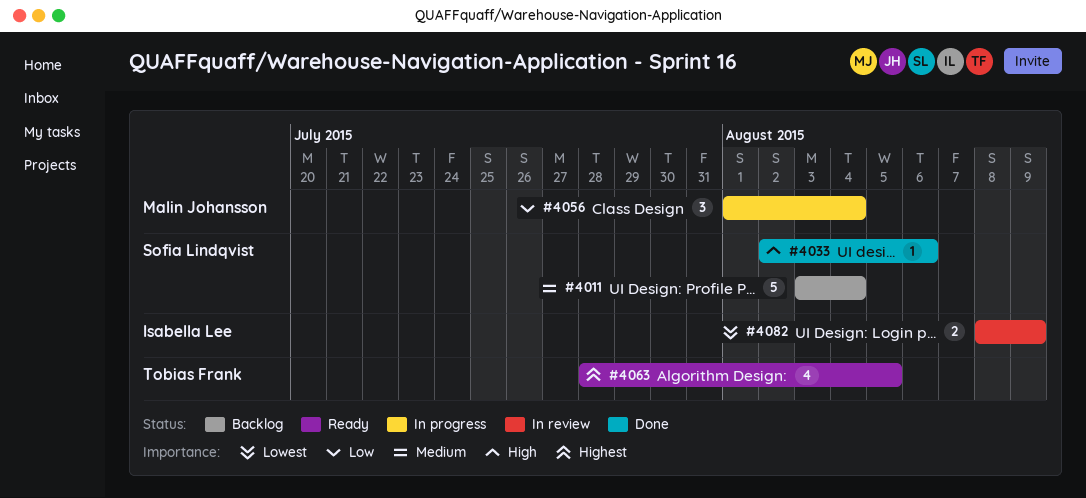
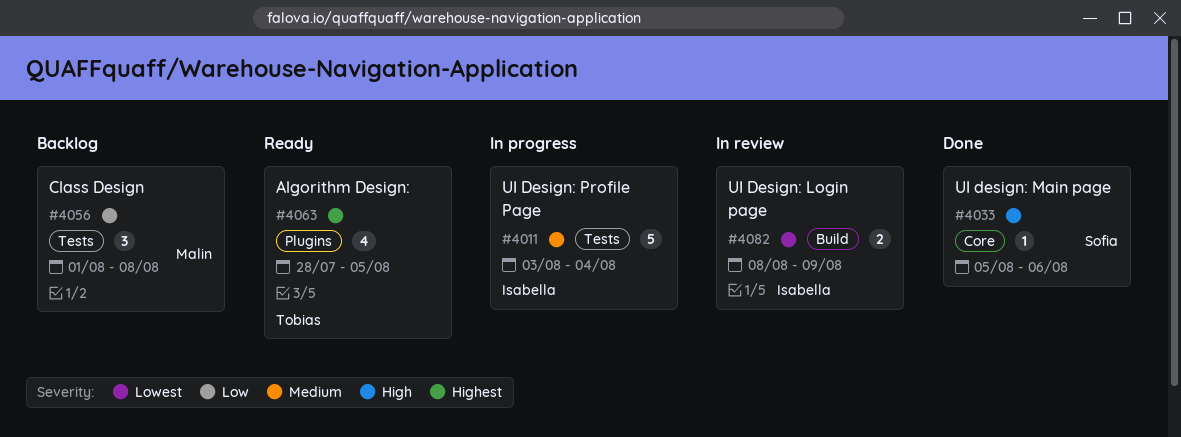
#4011, status: Backlog -> In progress
#4011, owner: Sofia Lindqvist -> Isabella Lee
#4033, start: Aug 2 -> Aug 5
#4056, status: In progress -> Backlog
#4056, due: Aug 4 -> Aug 8

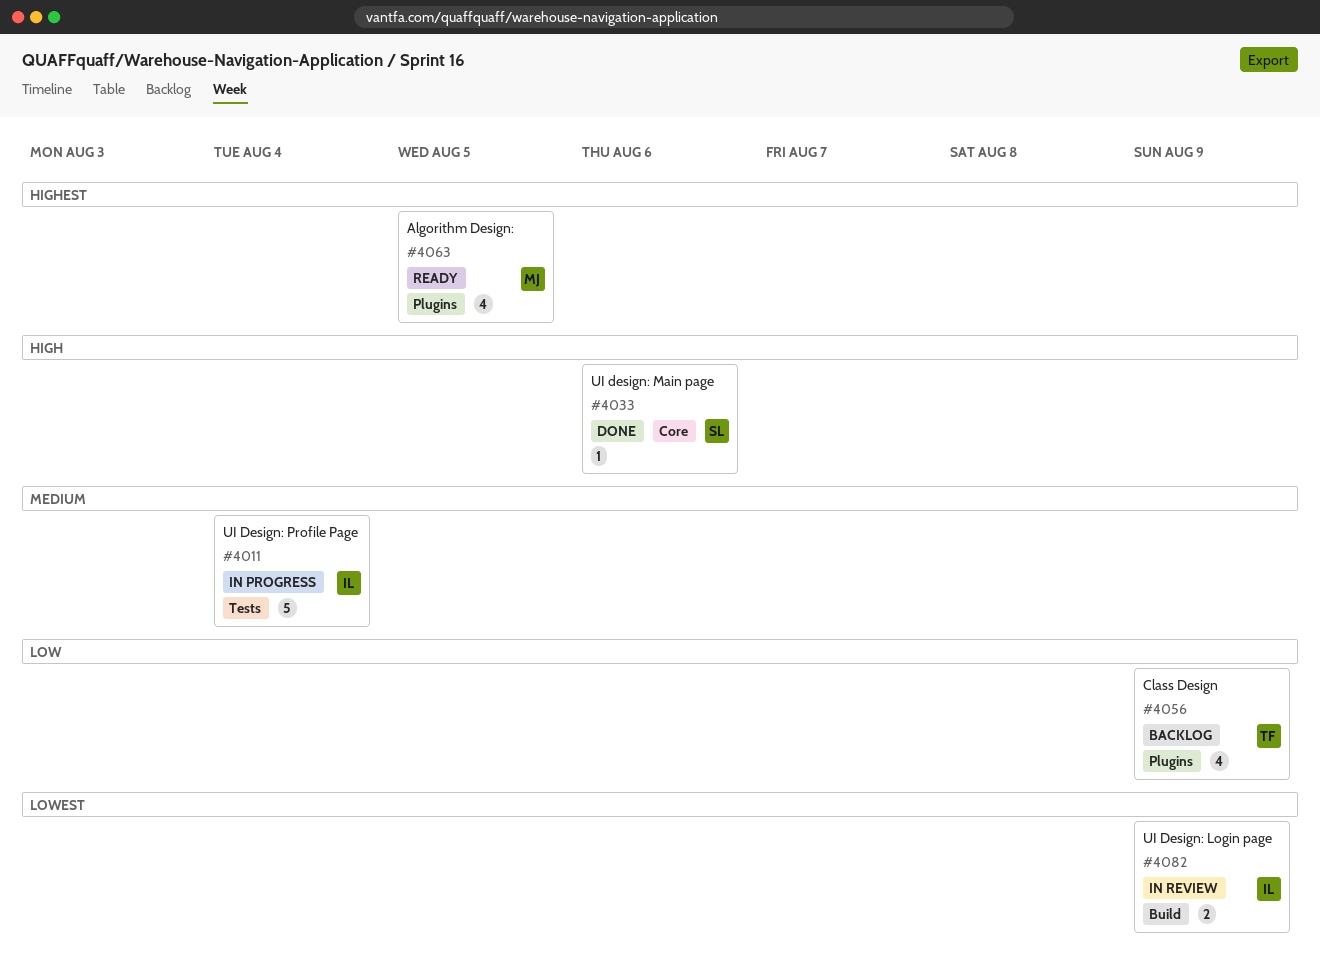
#4056, owner: Malin -> Tobias
#4056, label: Tests -> Plugins
#4056, estimate: 3 -> 4
#4056, due: Aug 8 -> Aug 9
#4063, owner: Tobias -> Malin

